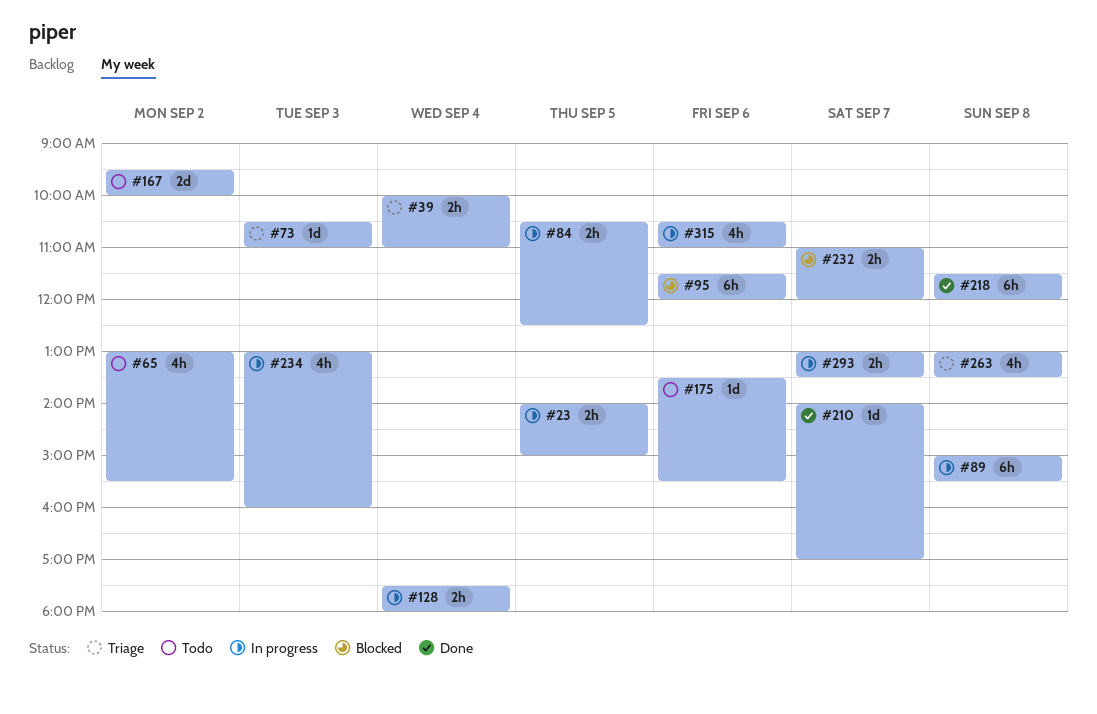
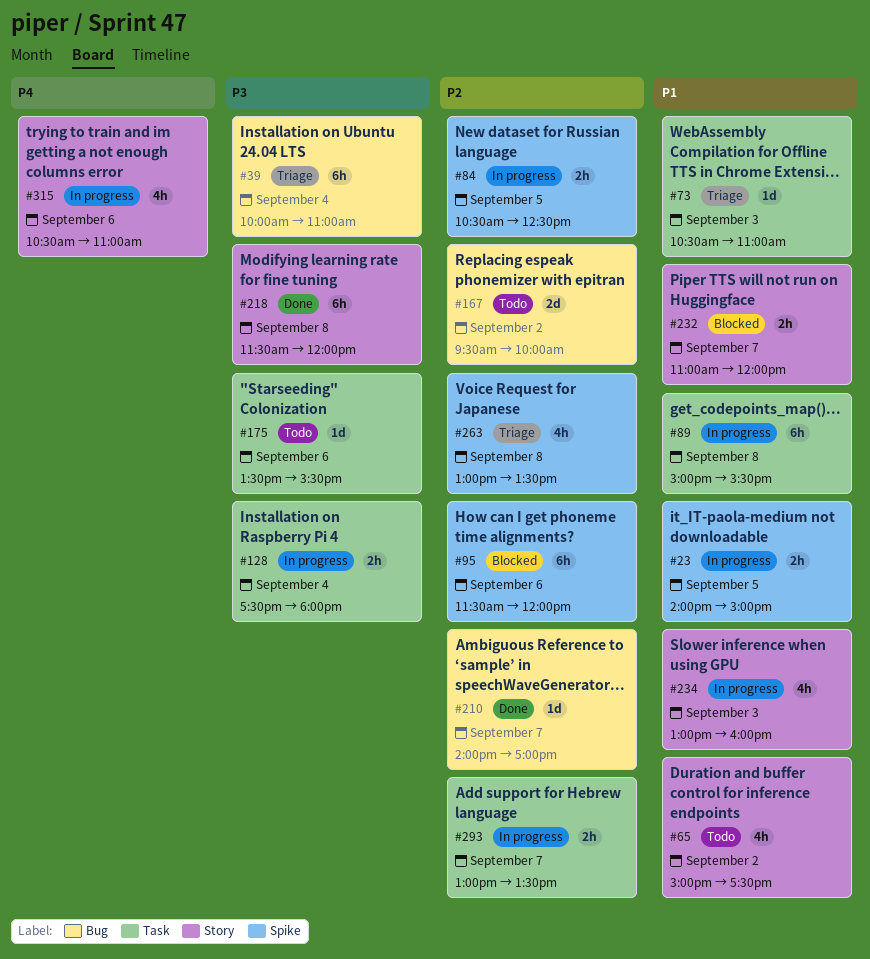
#39, estimate: 2h -> 6h
#65, begins: 13:00 -> 15:00
#65, ends: 15:30 -> 17:30

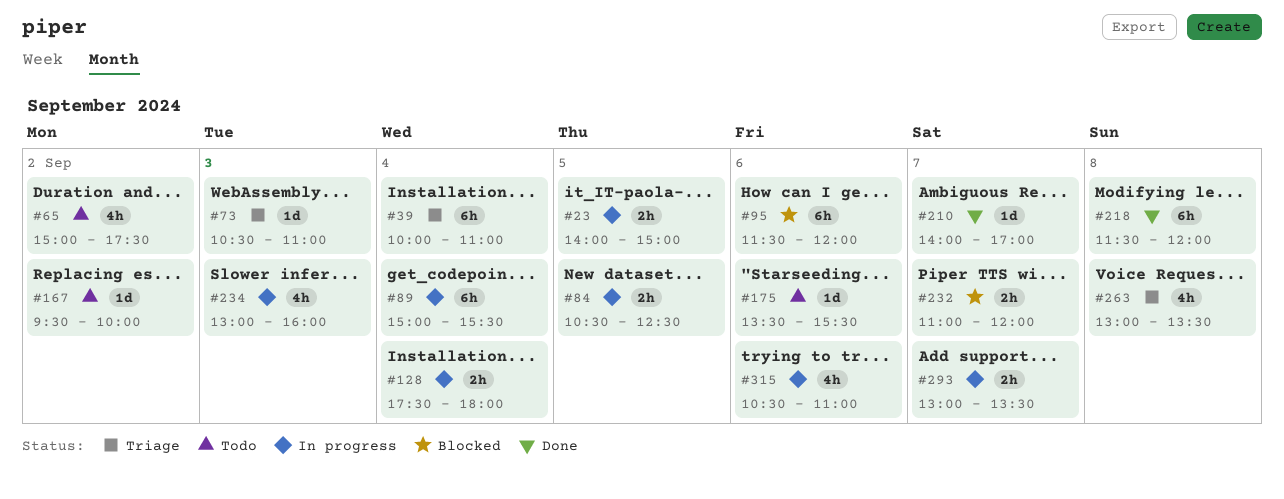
#89, day: Sep 8 -> Sep 4
#167, estimate: 2d -> 1d

